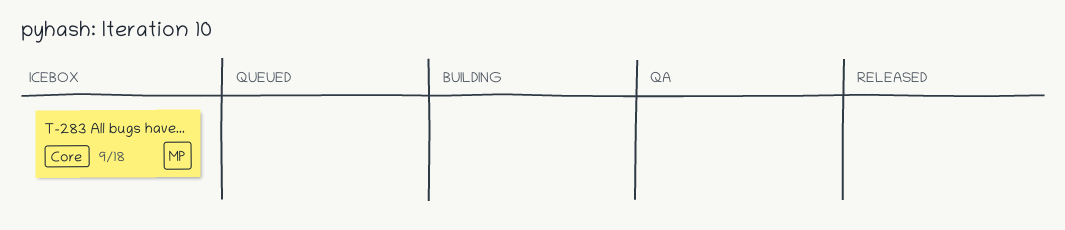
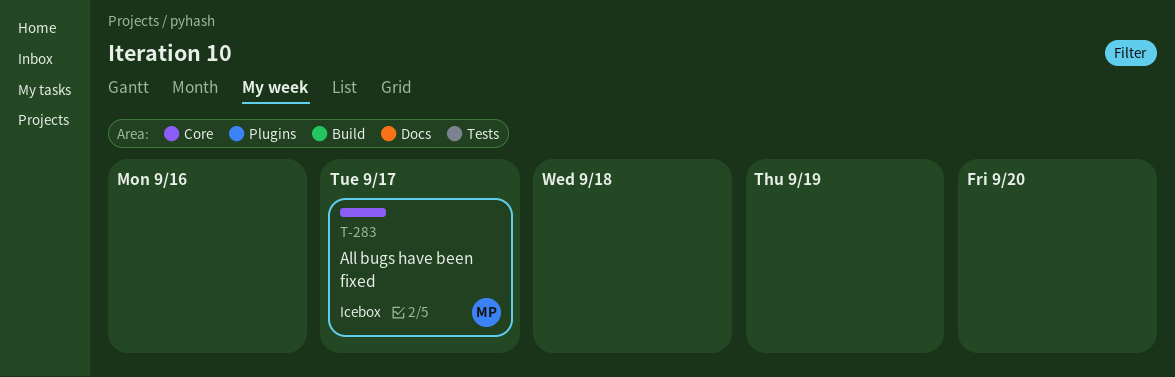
T-283, due: Sep 18 -> Sep 17

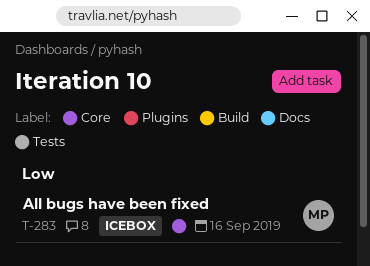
T-283, due: Sep 17 -> Sep 16

